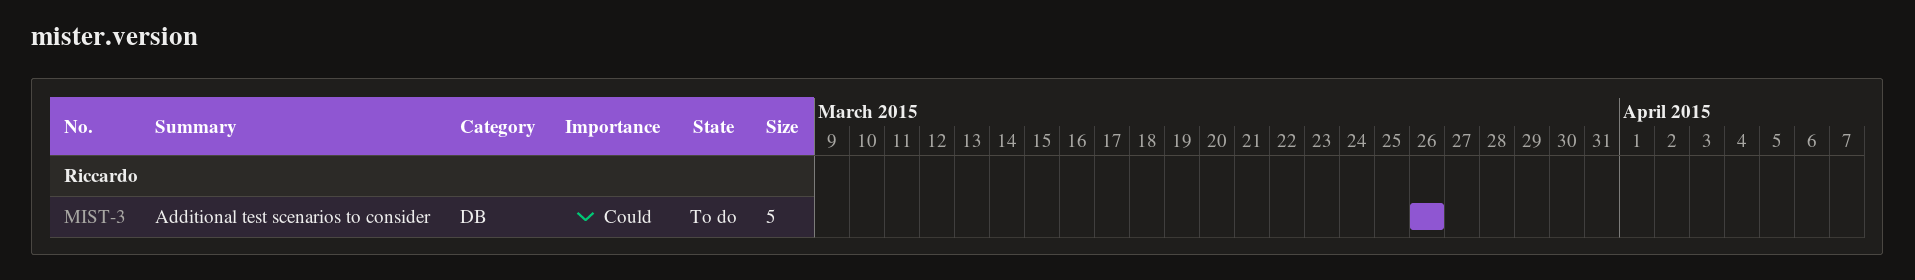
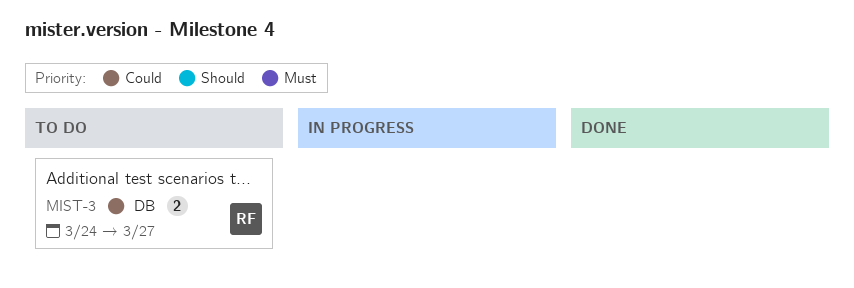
MIST-3, estimate: 5 -> 2
MIST-3, start: Mar 26 -> Mar 24
MIST-3, due: Mar 26 -> Mar 27

